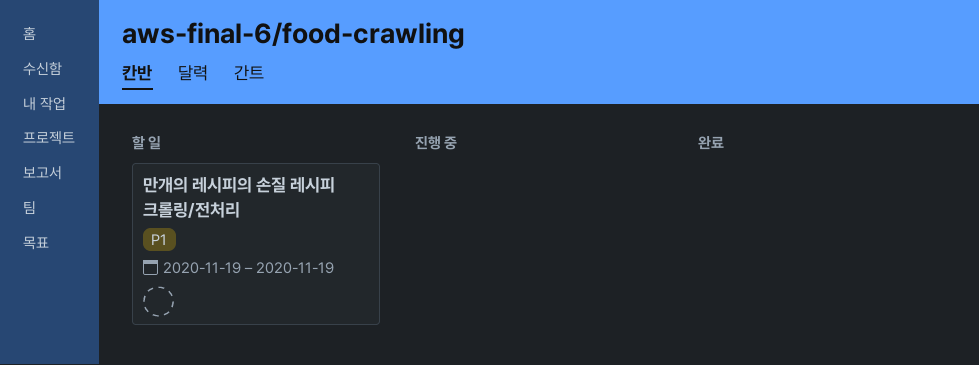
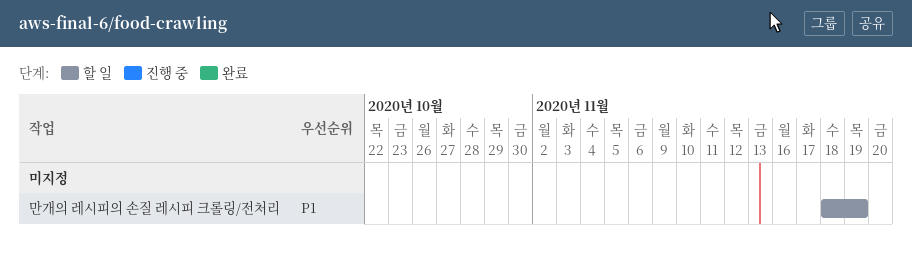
만개의 레시피의 손질 레시피 크롤링/전처리, start: Nov 19 -> Nov 18

